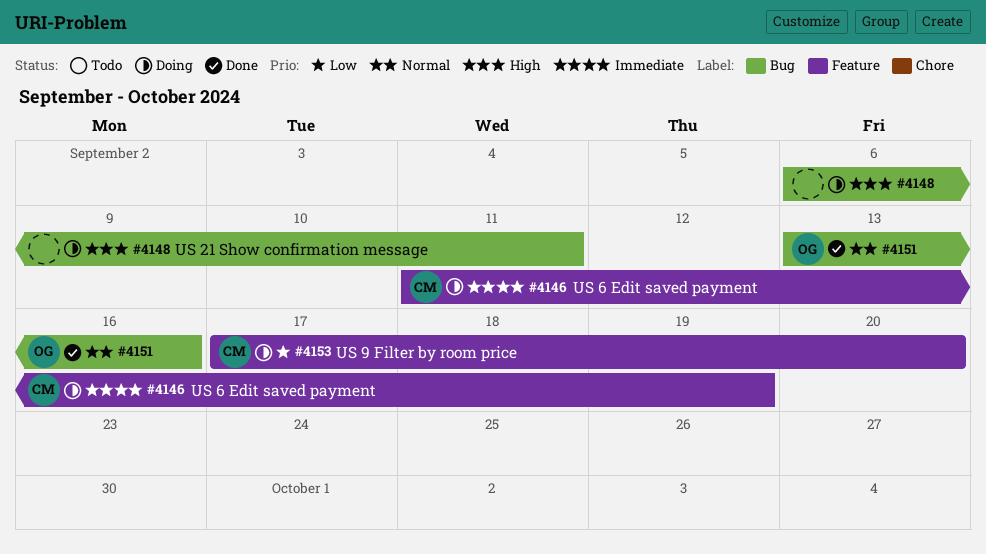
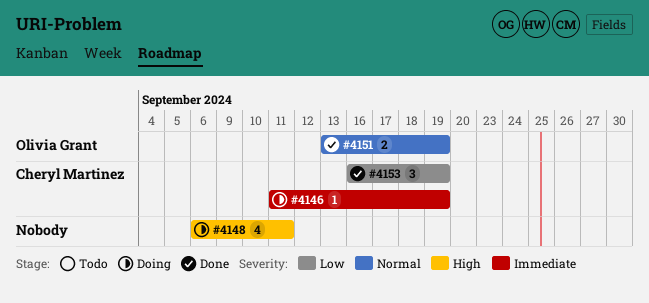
#4151, due: Sep 16 -> Sep 19
#4153, status: Doing -> Done
#4153, start: Sep 17 -> Sep 16
#4153, due: Sep 20 -> Sep 19

